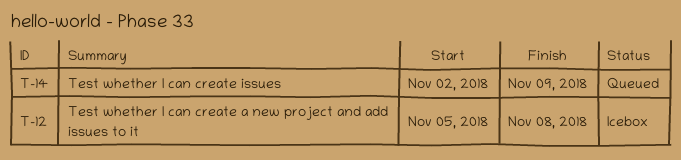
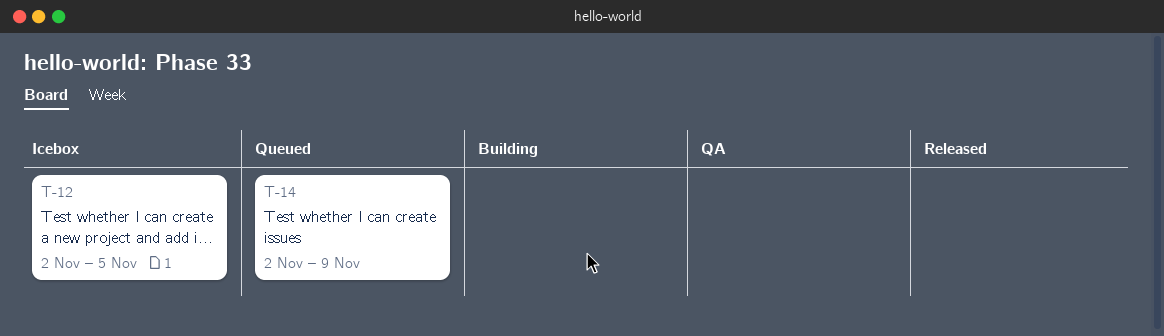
T-12, start: Nov 5 -> Nov 2
T-12, due: Nov 8 -> Nov 5

